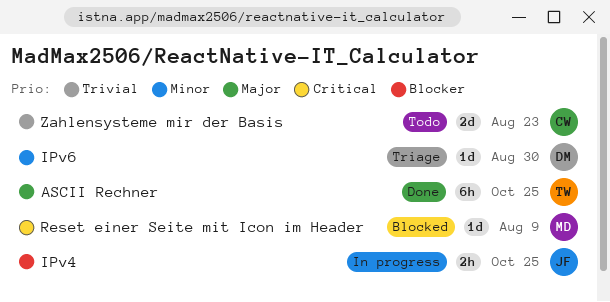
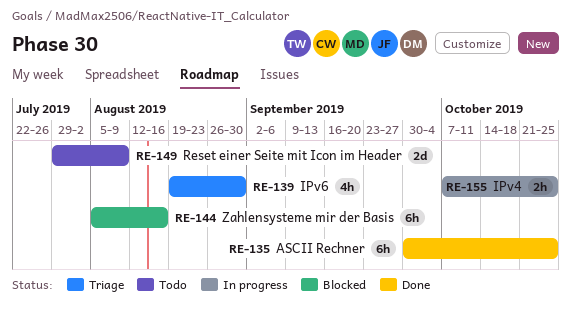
IPv6, estimate: 1d -> 4h
Reset einer Seite mit Icon im Header, status: Blocked -> Todo
Reset einer Seite mit Icon im Header, estimate: 1d -> 2d
Zahlensysteme mir der Basis, status: Todo -> Blocked
Zahlensysteme mir der Basis, estimate: 2d -> 6h
Zahlensysteme mir der Basis, due: Aug 23 -> Aug 16

